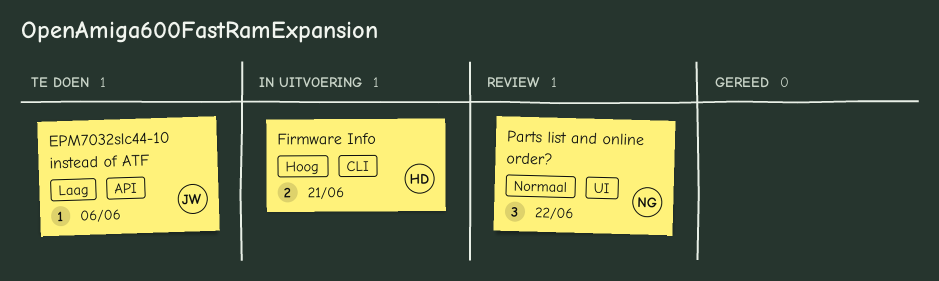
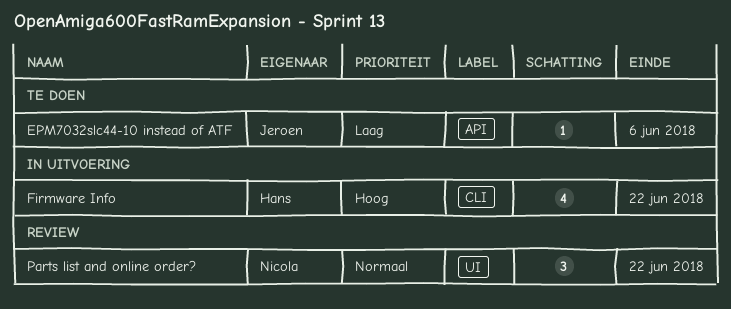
Firmware Info, estimate: 2 -> 4
Firmware Info, due: Jun 21 -> Jun 22

